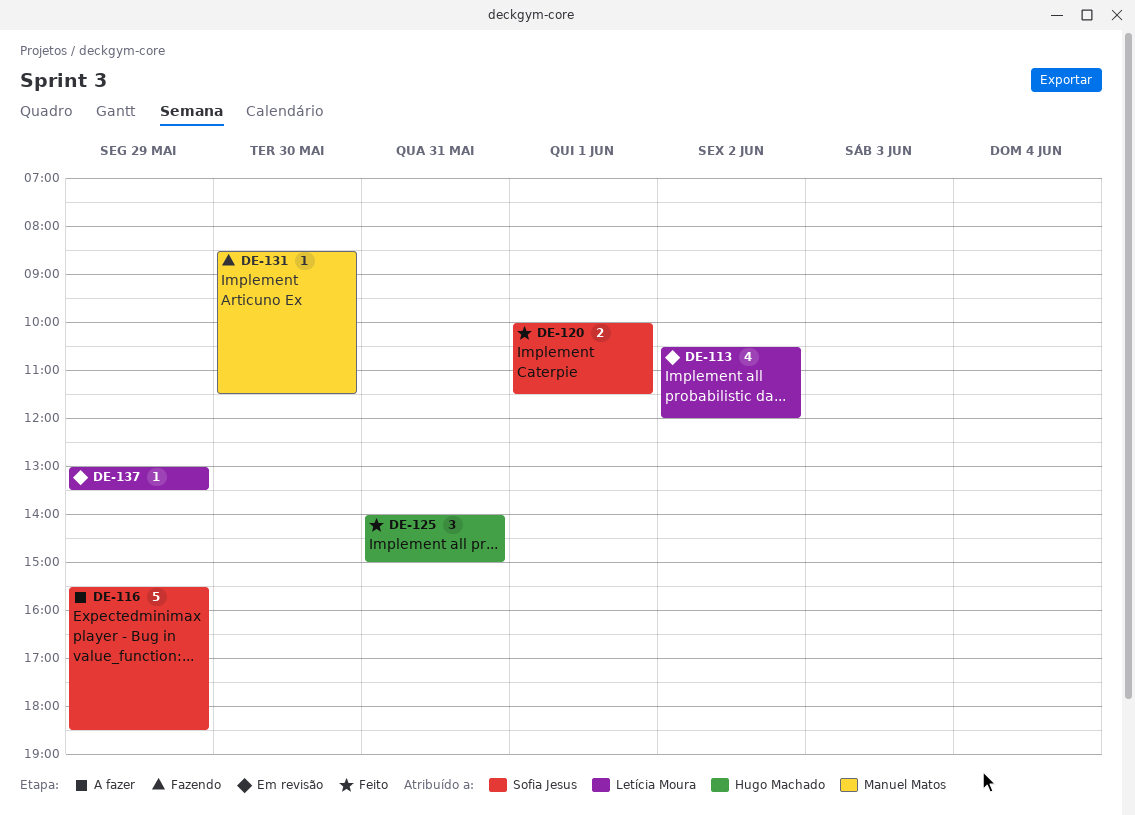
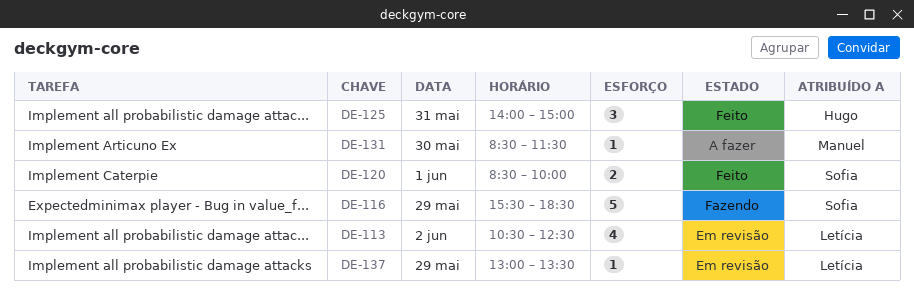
DE-113, ends: 12:00 -> 12:30
DE-116, status: A fazer -> Fazendo
DE-120, begins: 10:00 -> 08:30
DE-120, ends: 11:30 -> 10:00
DE-131, status: Fazendo -> A fazer

